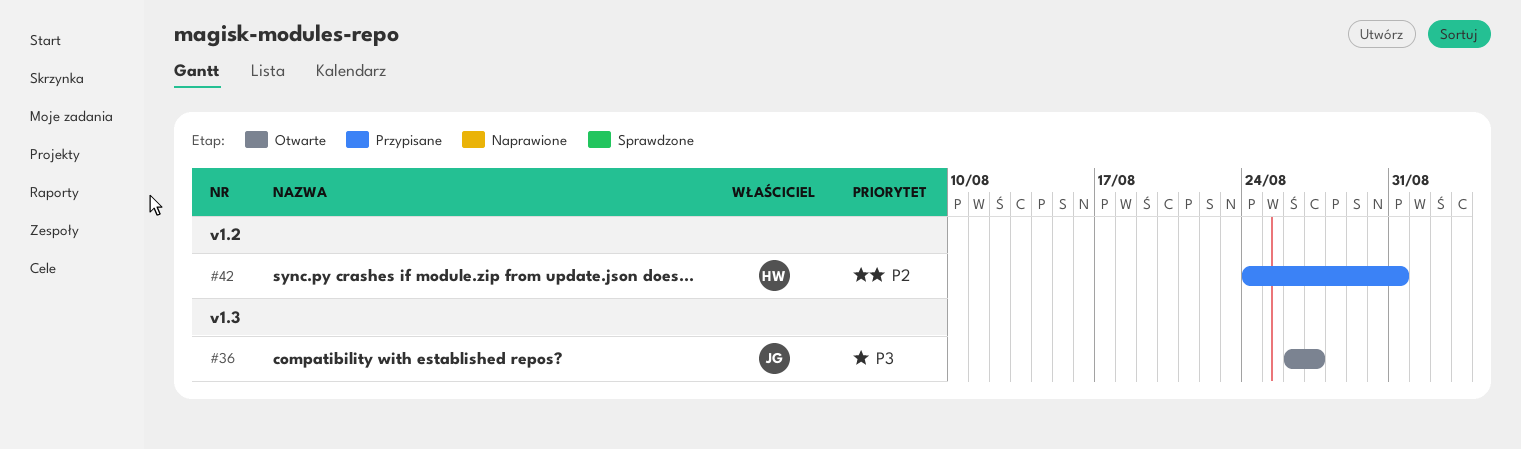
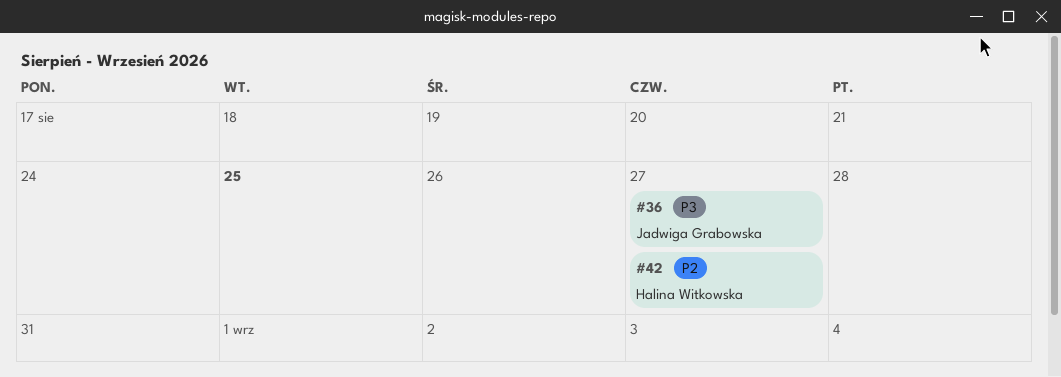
#42, due: Aug 31 -> Aug 27

